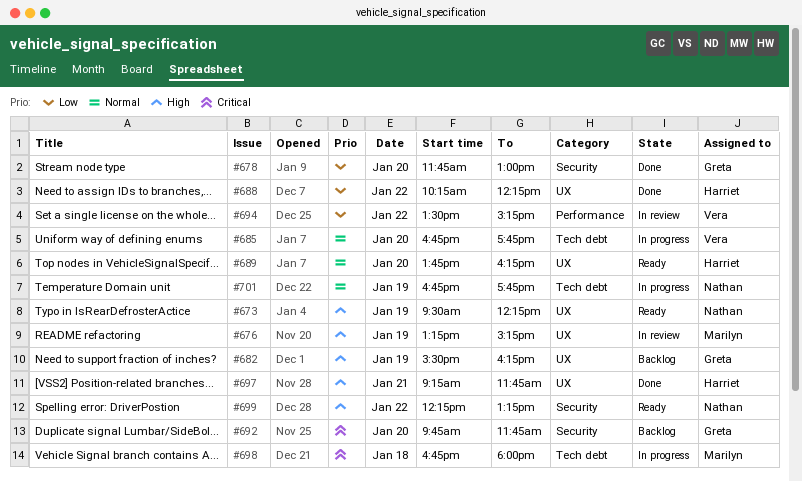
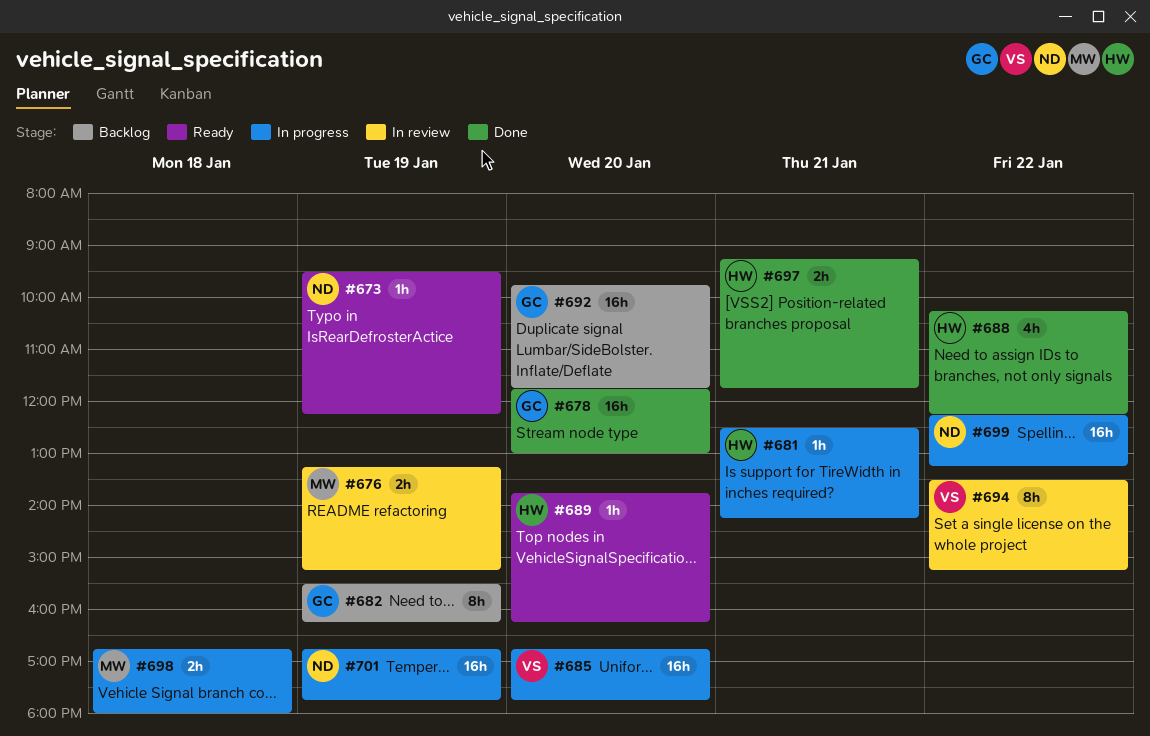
#681: none -> present
#699, status: Ready -> In progress

